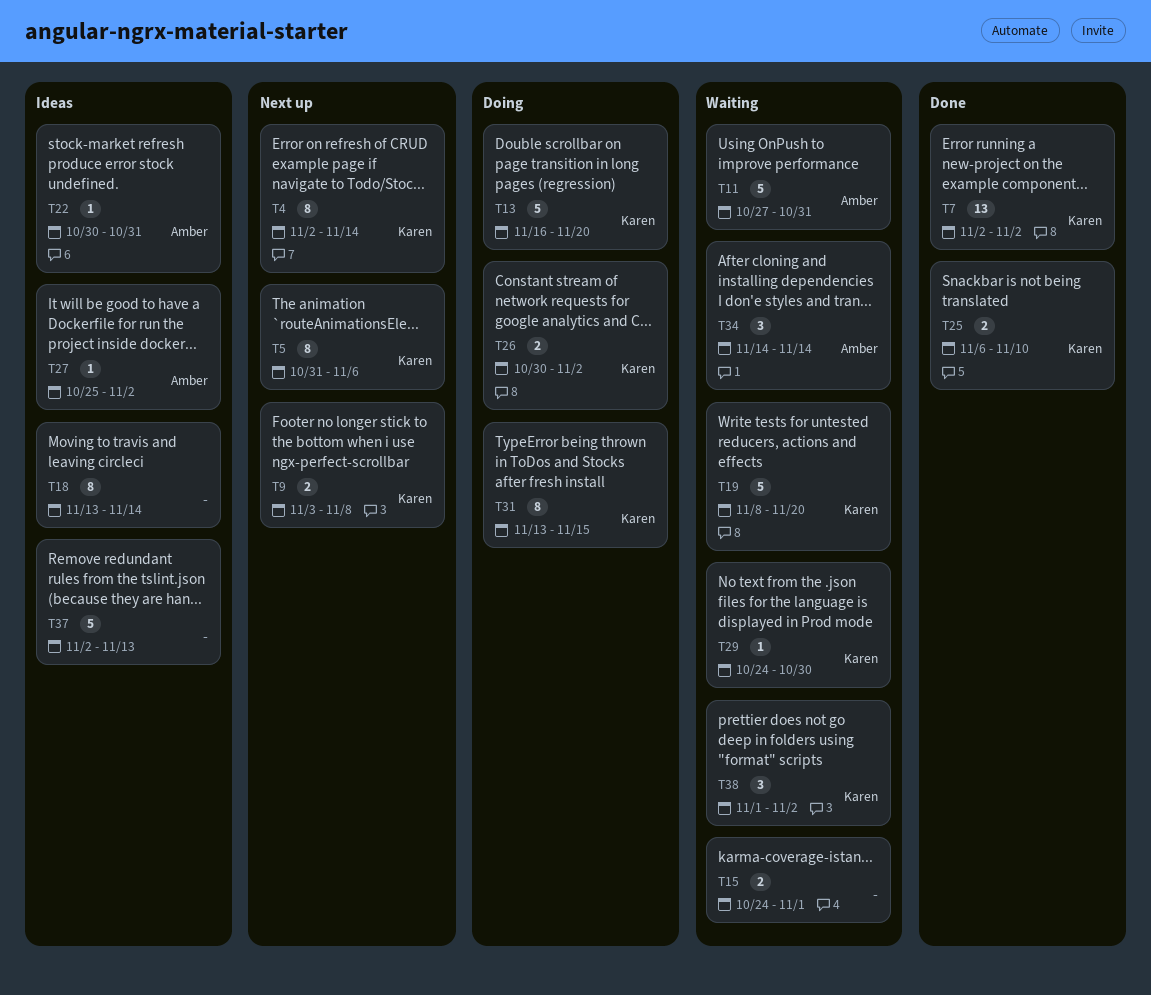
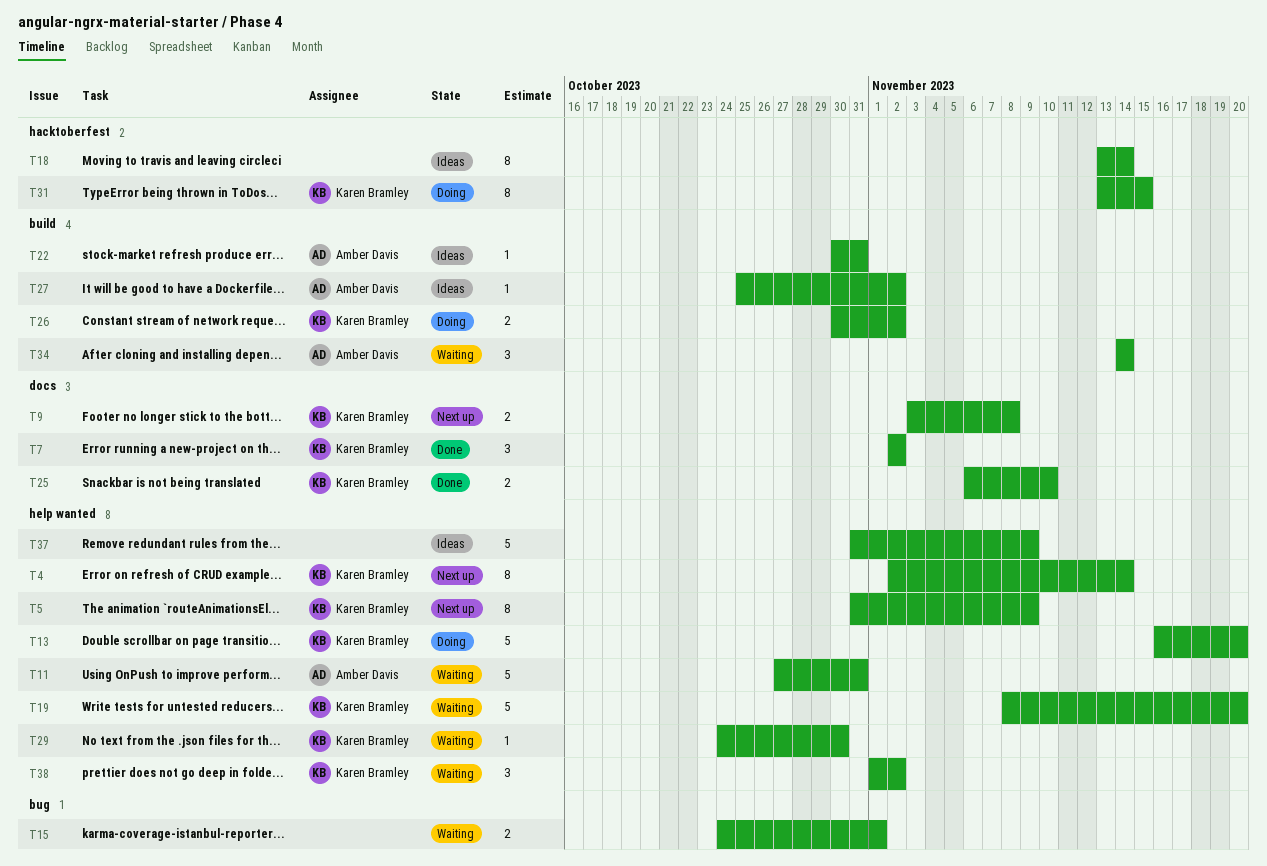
T5, due: Nov 6 -> Nov 9
T7, estimate: 13 -> 3
T37, start: Nov 2 -> Oct 31
T37, due: Nov 13 -> Nov 9

